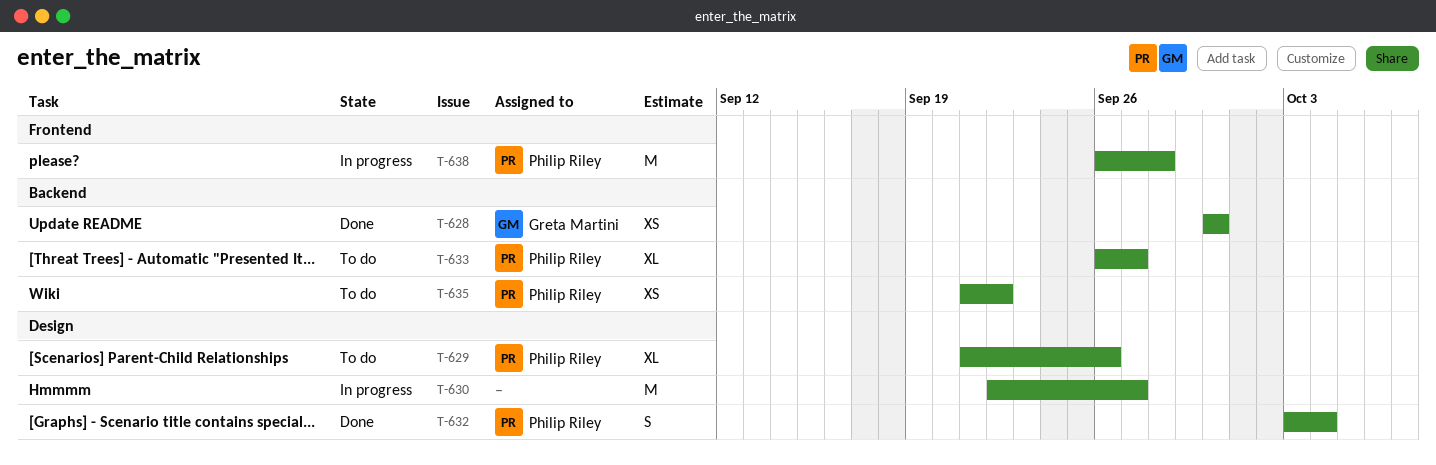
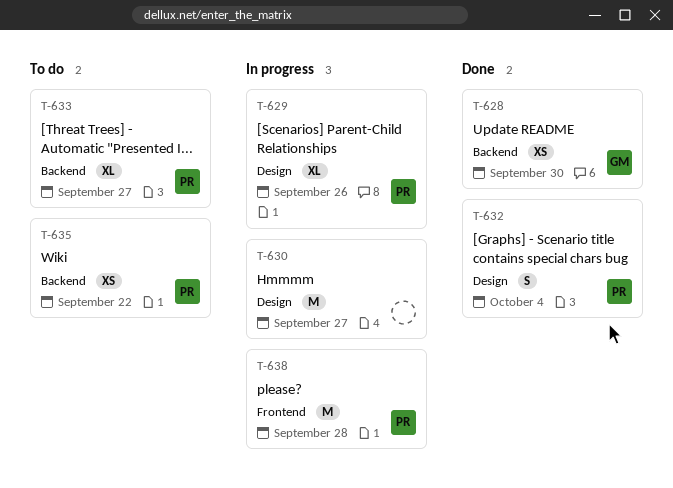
T-629, status: To do -> In progress

